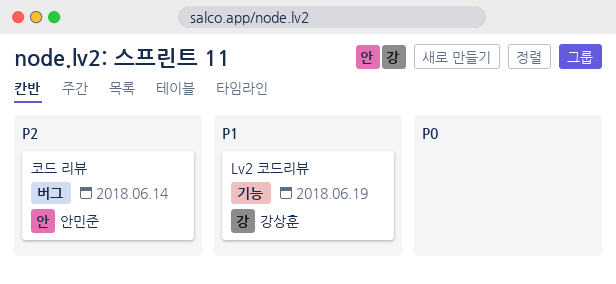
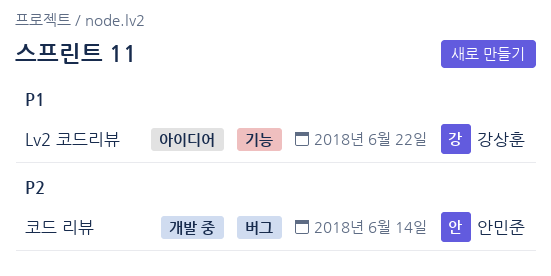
Lv2 코드리뷰, due: Jun 19 -> Jun 22

